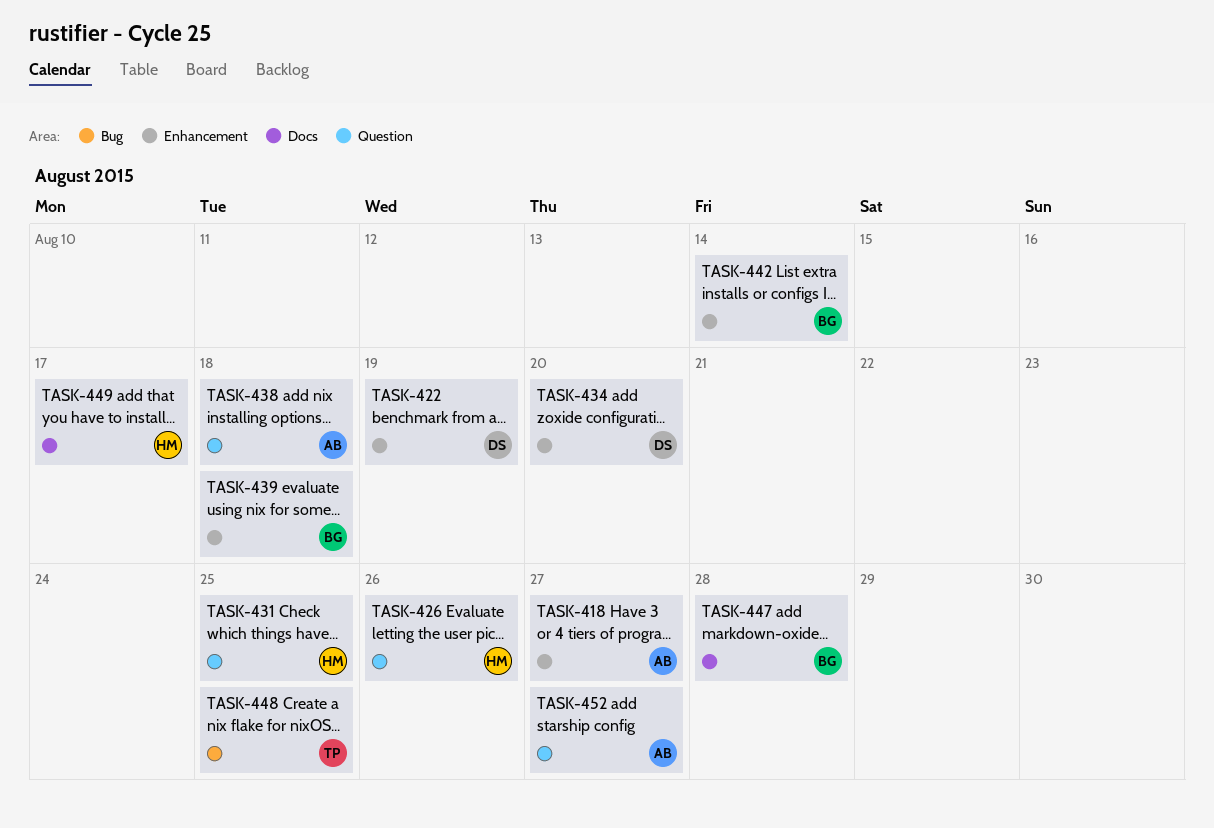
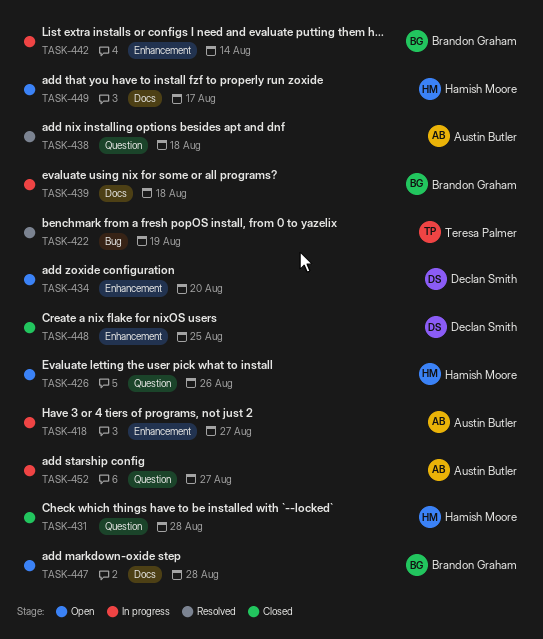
TASK-422, owner: Declan Smith -> Teresa Palmer
TASK-422, label: Enhancement -> Bug
TASK-431, due: Aug 25 -> Aug 28
TASK-439, label: Enhancement -> Docs
TASK-448, owner: Teresa Palmer -> Declan Smith
TASK-448, label: Bug -> Enhancement

